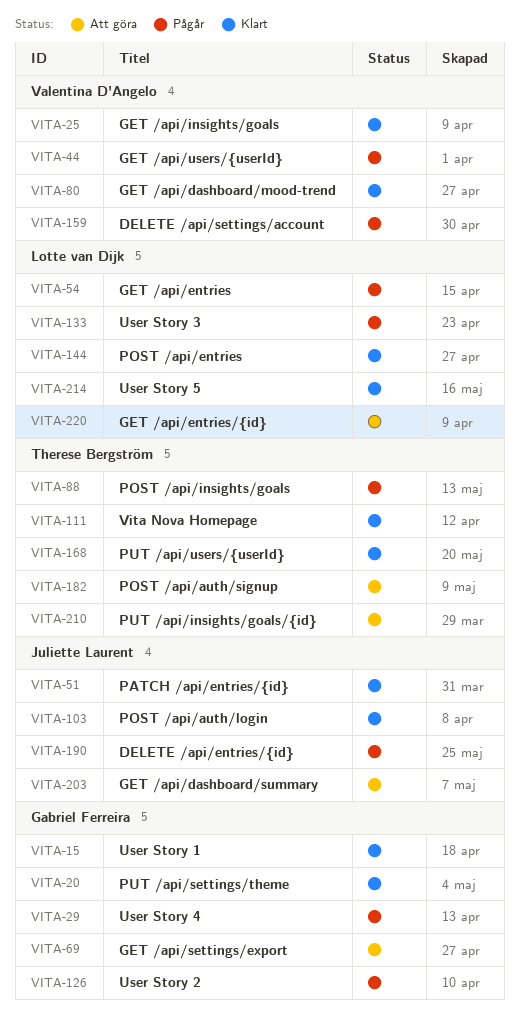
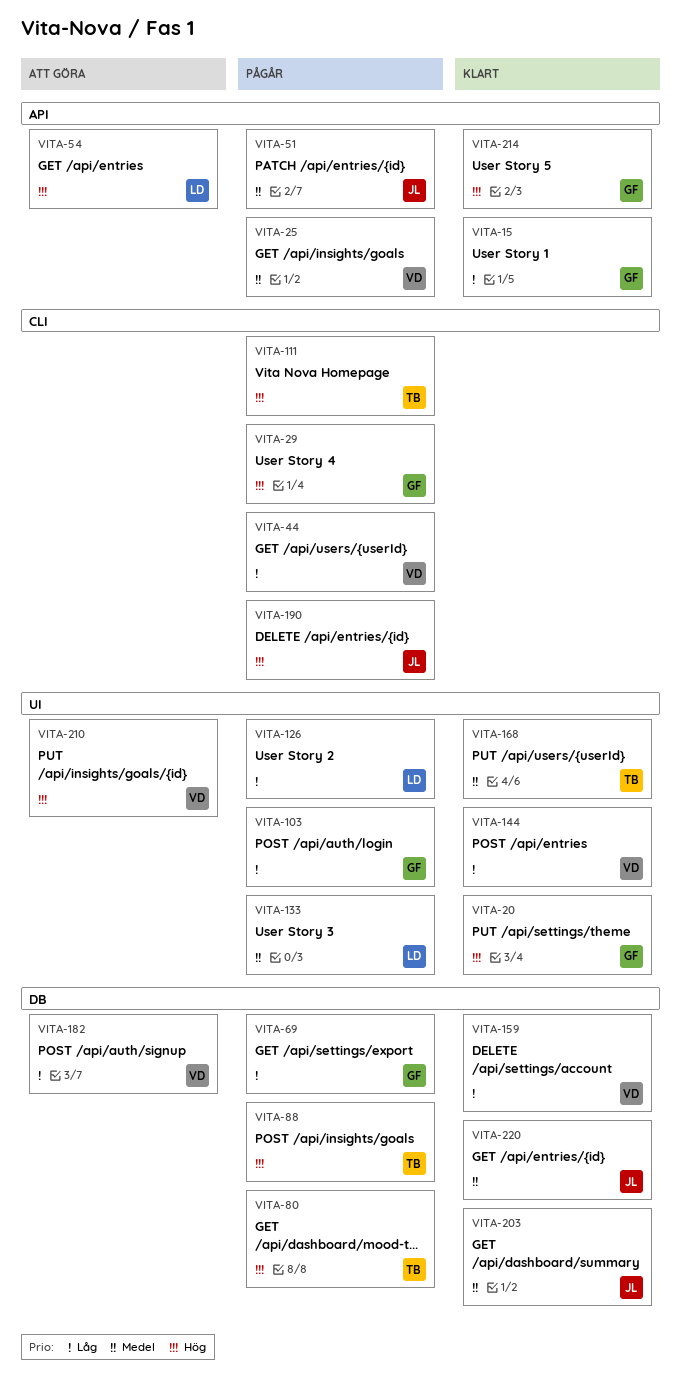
VITA-25, status: Klart -> Pågår
VITA-51, status: Klart -> Pågår
VITA-54, status: Pågår -> Att göra
VITA-69, status: Att göra -> Pågår
VITA-80, status: Klart -> Pågår
VITA-80, owner: Valentina D'Angelo -> Therese Bergström
VITA-103, status: Klart -> Pågår
VITA-103, owner: Juliette Laurent -> Gabriel Ferreira
VITA-111, status: Klart -> Pågår
VITA-126, owner: Gabriel Ferreira -> Lotte van Dijk
VITA-144, owner: Lotte van Dijk -> Valentina D'Angelo
VITA-159, status: Pågår -> Klart
VITA-182, owner: Therese Bergström -> Valentina D'Angelo
VITA-203, status: Att göra -> Klart
VITA-210, owner: Therese Bergström -> Valentina D'Angelo
VITA-214, owner: Lotte van Dijk -> Gabriel Ferreira
VITA-220, status: Att göra -> Klart
VITA-220, owner: Lotte van Dijk -> Juliette Laurent

